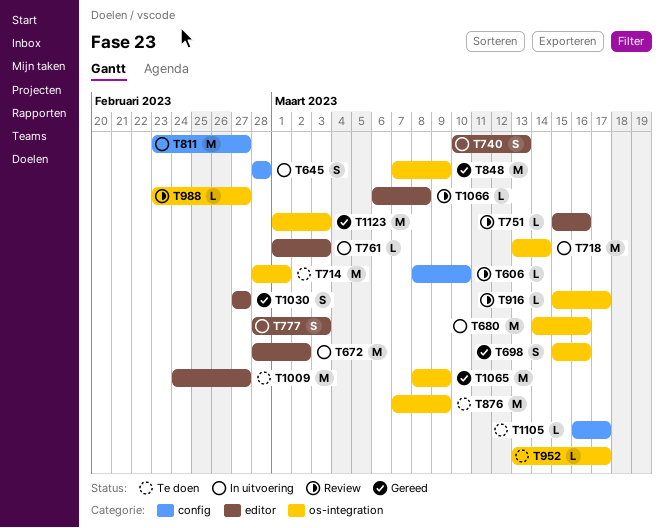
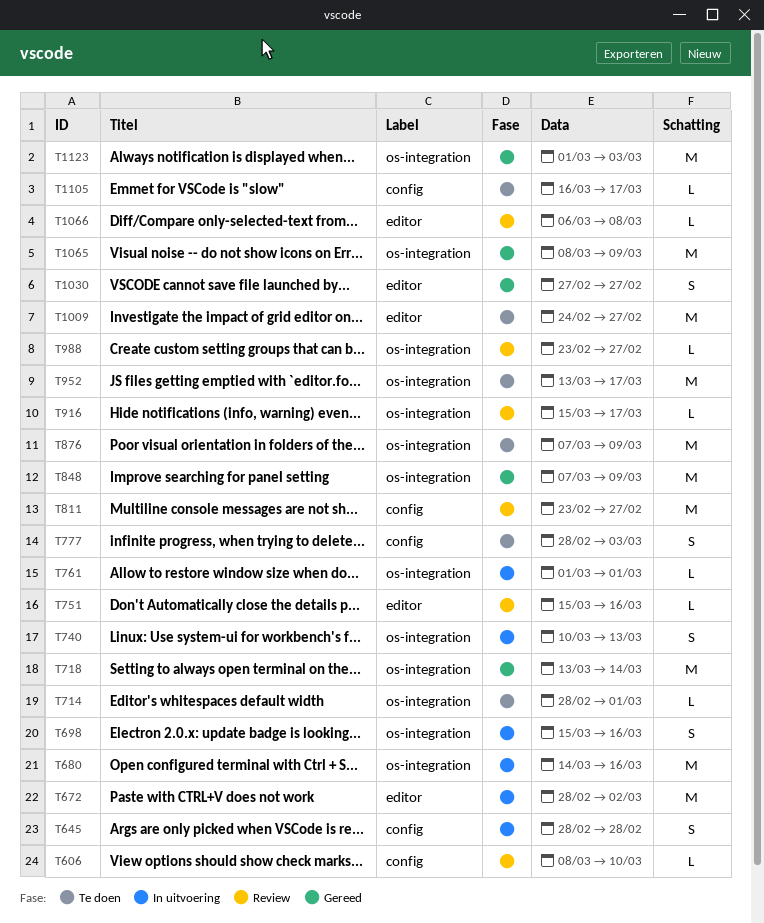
T698, status: Gereed -> In uitvoering
T714, estimate: M -> L
T718, status: In uitvoering -> Gereed
T740, label: editor -> os-integration
T761, label: editor -> os-integration
T761, due: Mar 3 -> Mar 1
T777, status: In uitvoering -> Te doen
T777, label: editor -> config
T811, status: In uitvoering -> Review
T952, estimate: L -> M

